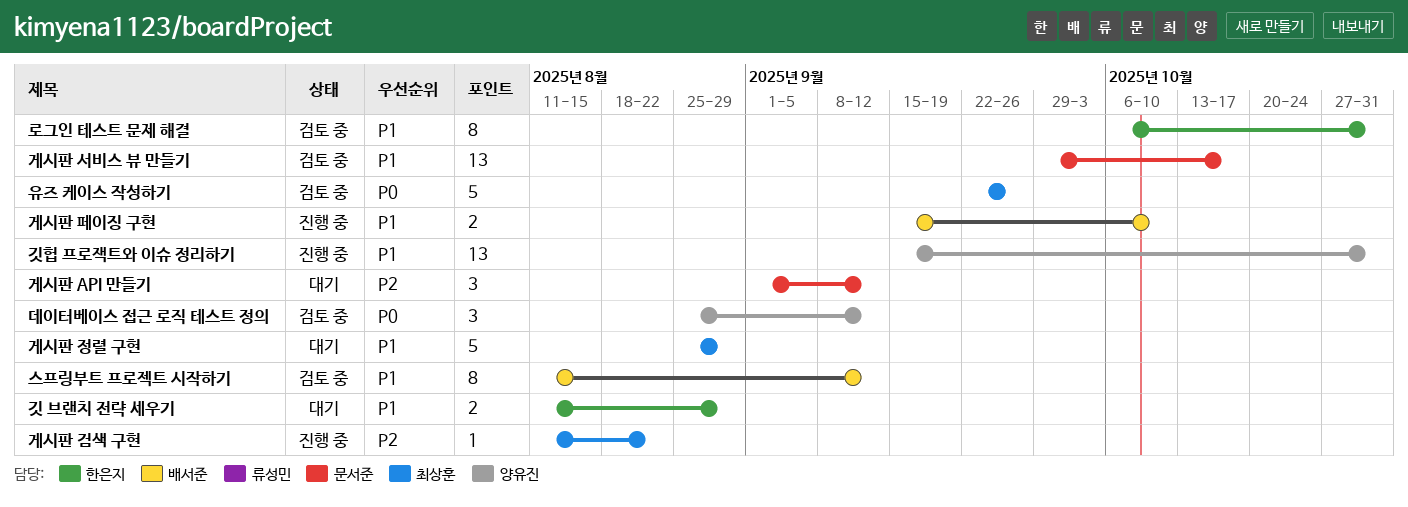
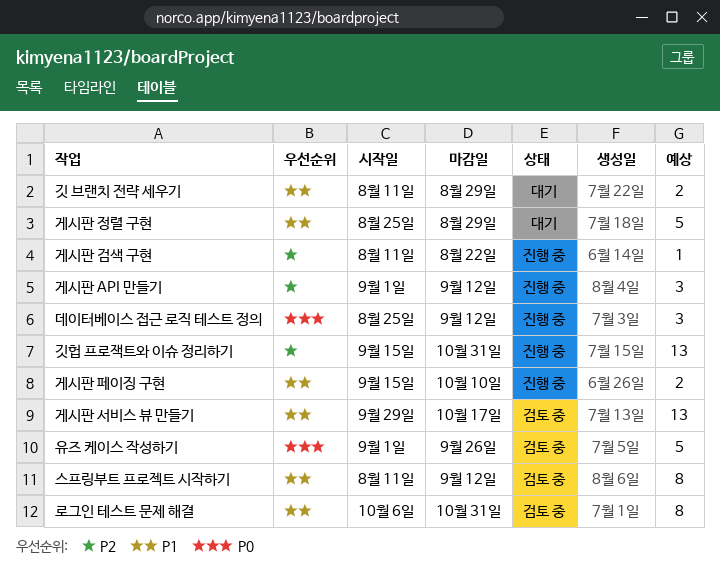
게시판 API 만들기, status: 대기 -> 진행 중
깃헙 프로잭트와 이슈 정리하기, priority: P1 -> P2
데이터베이스 접근 로직 테스트 정의, status: 검토 중 -> 진행 중
유즈 케이스 작성하기, start: Sep 22 -> Sep 1

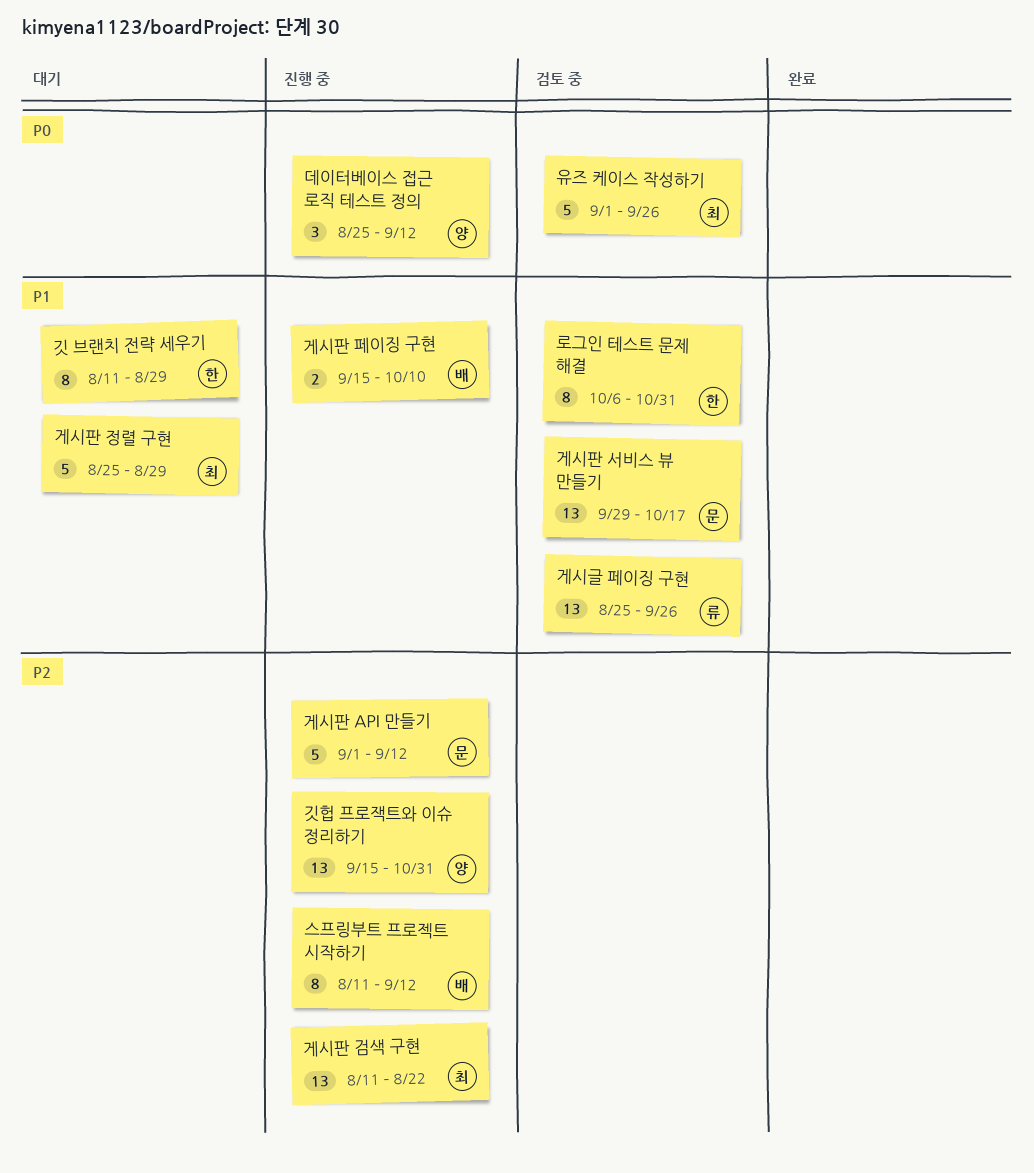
게시글 페이징 구현: none -> present
게시판 API 만들기, estimate: 3 -> 5
게시판 검색 구현, estimate: 1 -> 13
깃 브랜치 전략 세우기, estimate: 2 -> 8
스프링부트 프로젝트 시작하기, status: 검토 중 -> 진행 중
스프링부트 프로젝트 시작하기, priority: P1 -> P2

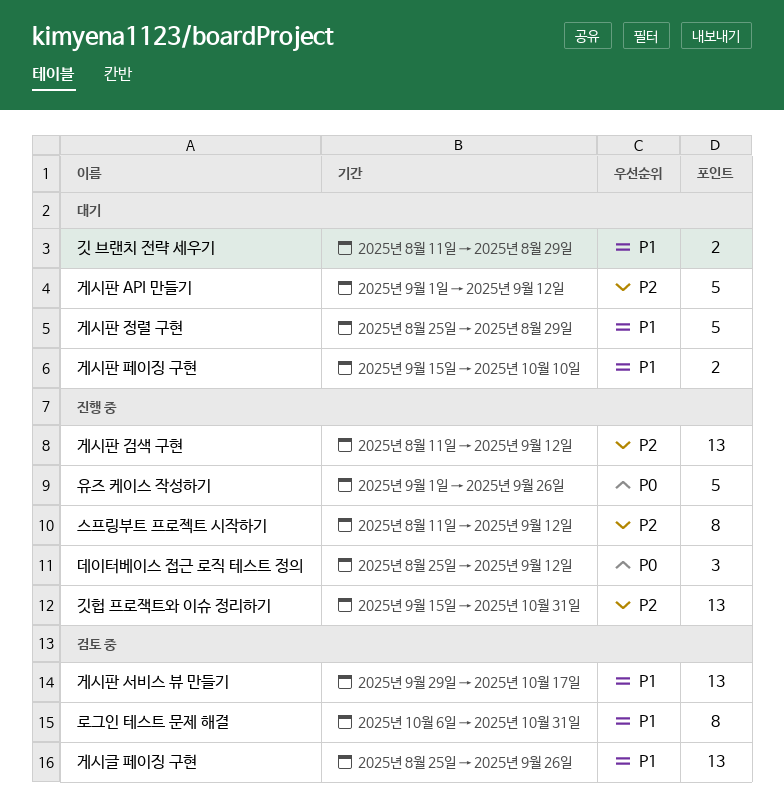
게시판 API 만들기, status: 진행 중 -> 대기
게시판 검색 구현, due: Aug 22 -> Sep 12
게시판 페이징 구현, status: 진행 중 -> 대기
깃 브랜치 전략 세우기, estimate: 8 -> 2
유즈 케이스 작성하기, status: 검토 중 -> 진행 중

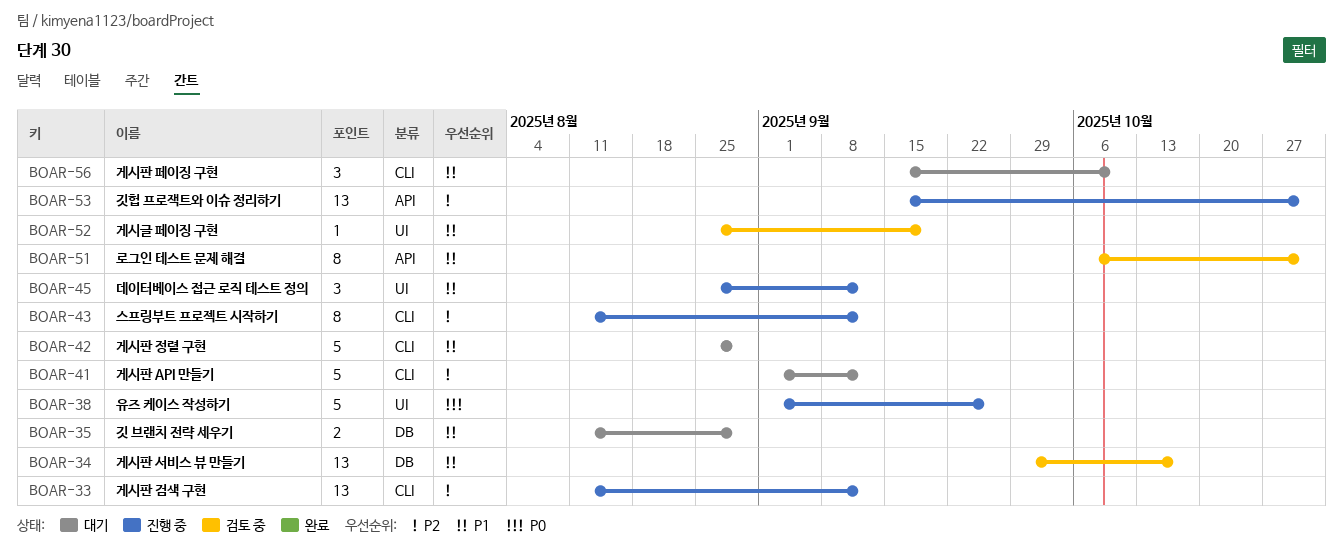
게시글 페이징 구현, estimate: 13 -> 1
게시글 페이징 구현, due: Sep 26 -> Sep 19
게시판 페이징 구현, estimate: 2 -> 3
데이터베이스 접근 로직 테스트 정의, priority: P0 -> P1

